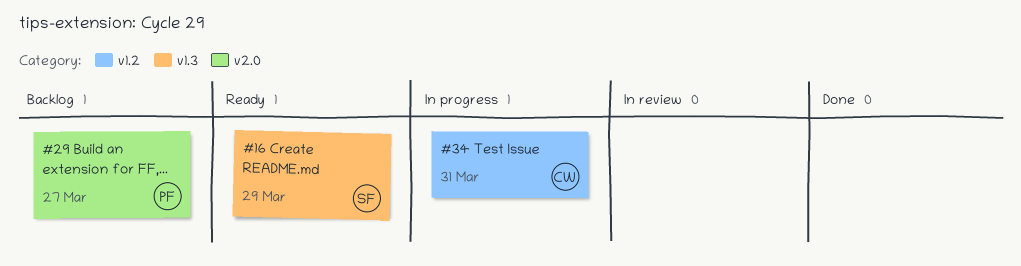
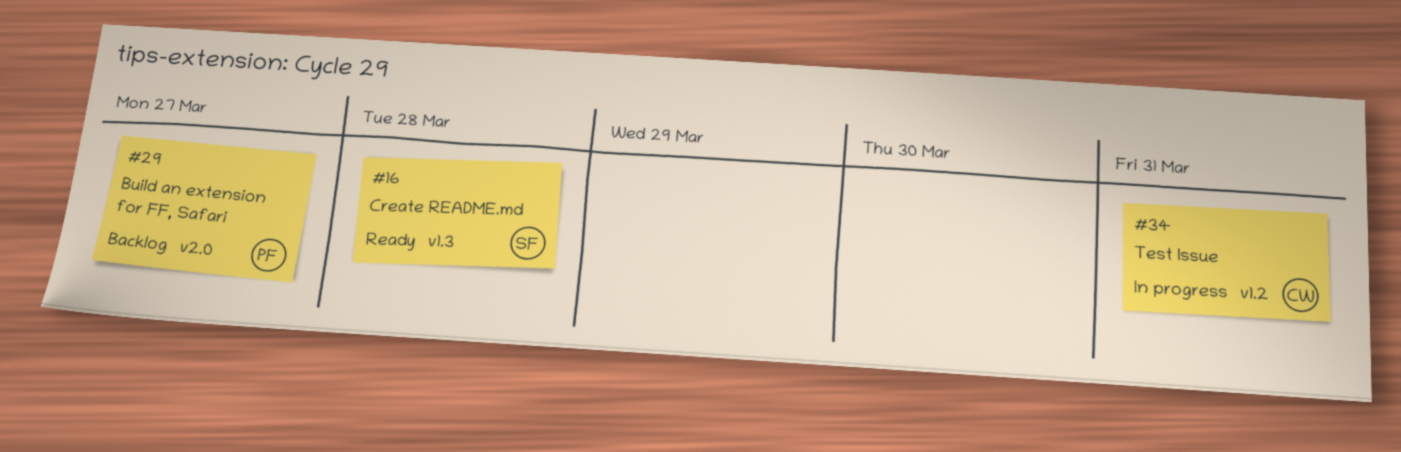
#16, due: Mar 29 -> Mar 28

